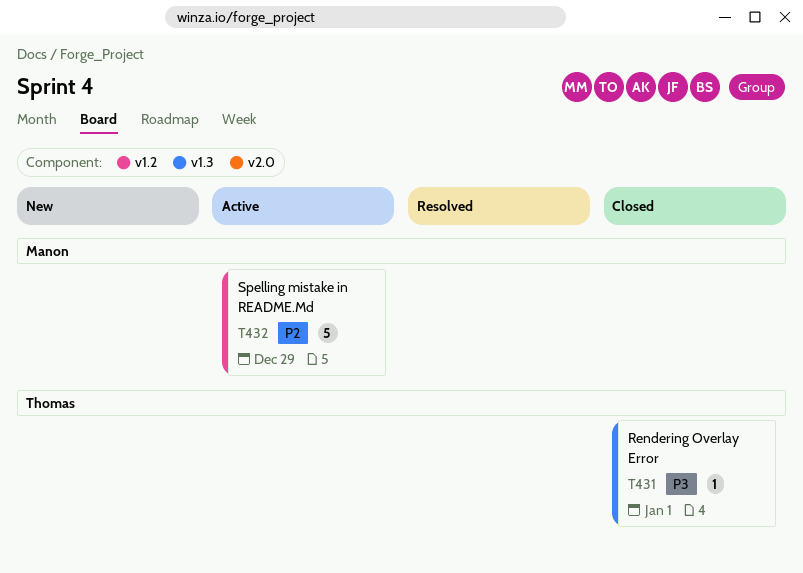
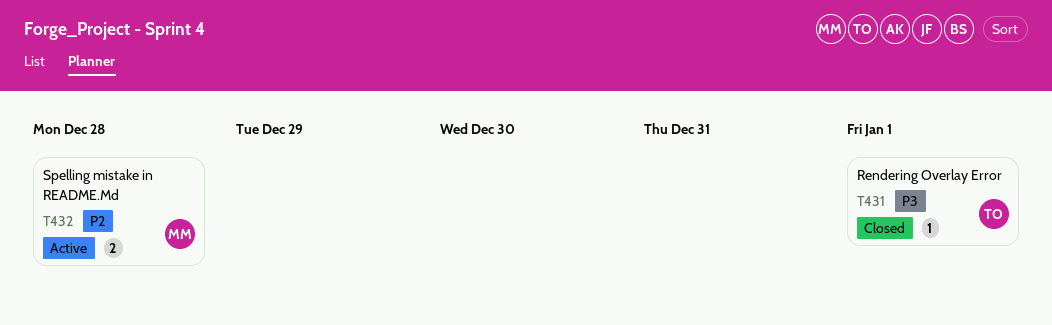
T432, estimate: 5 -> 2
T432, due: Dec 29 -> Dec 28

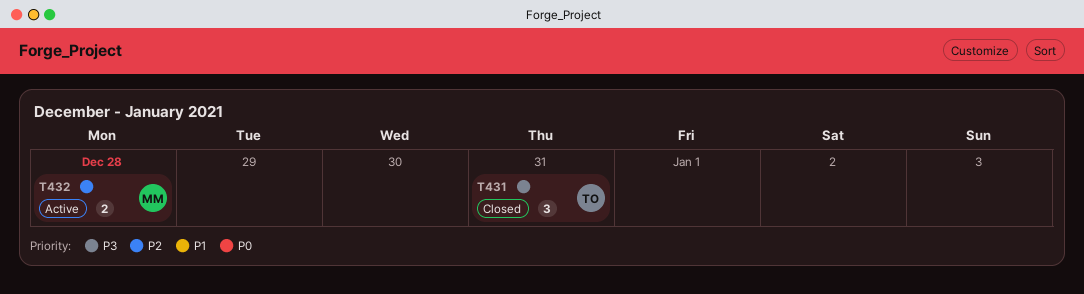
T431, estimate: 1 -> 3
T431, due: Jan 1 -> Dec 31

